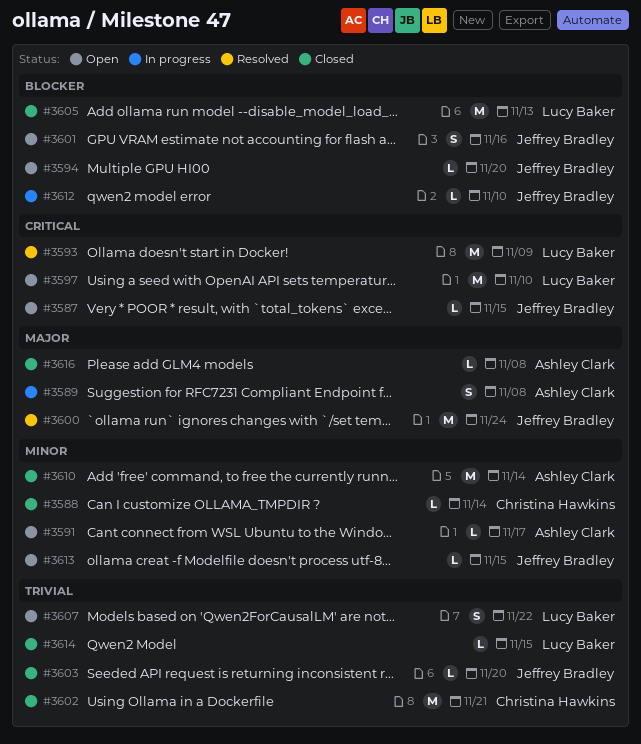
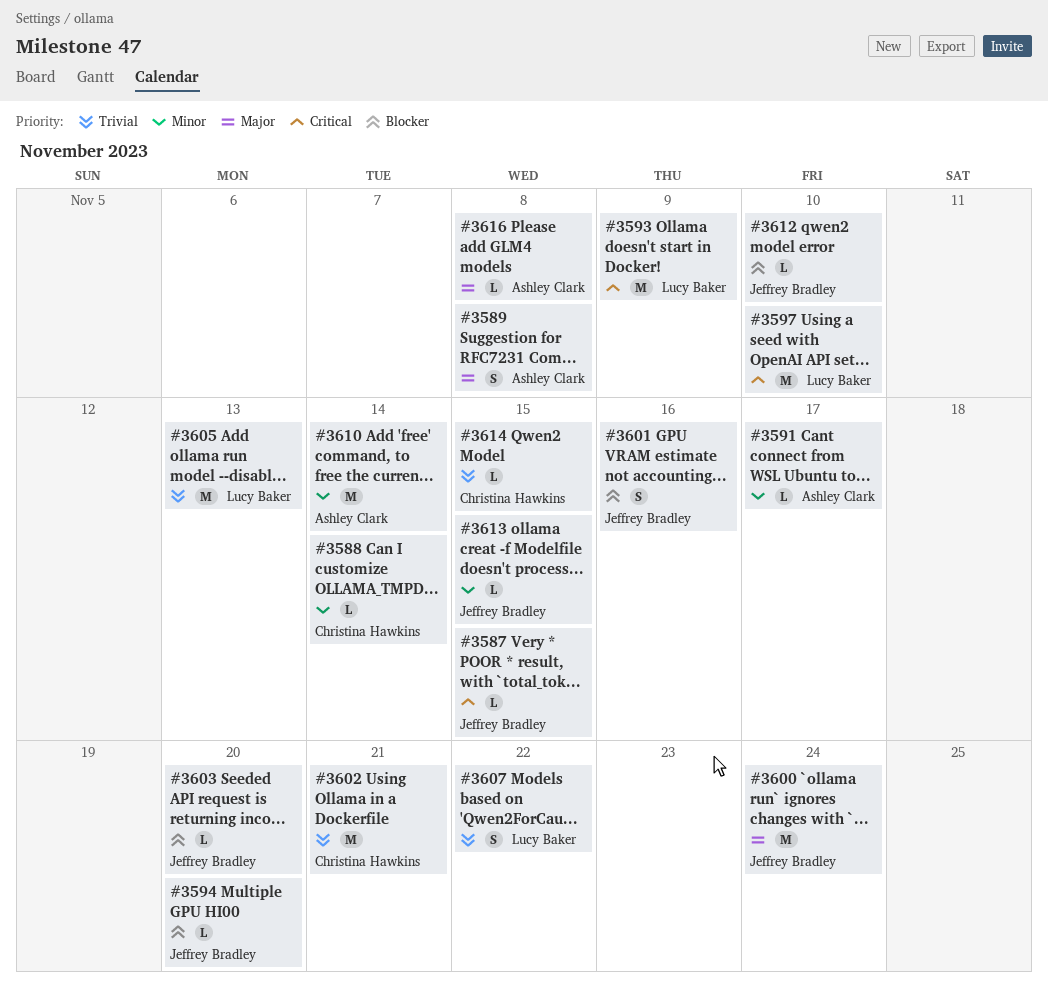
#3603, priority: Trivial -> Blocker
#3605, priority: Blocker -> Trivial
#3614, owner: Lucy Baker -> Christina Hawkins

